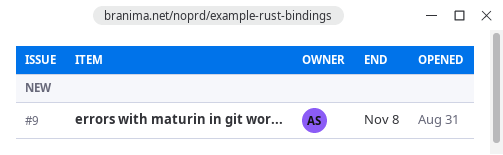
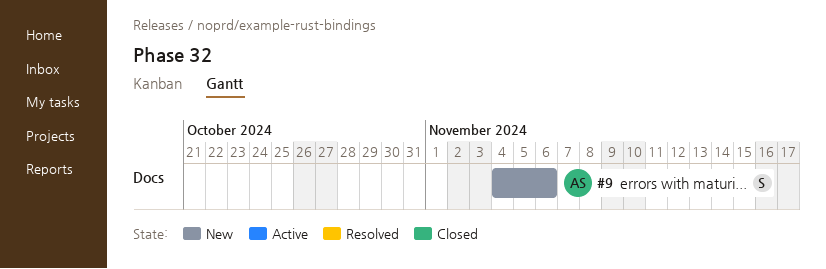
#9, due: Nov 8 -> Nov 6

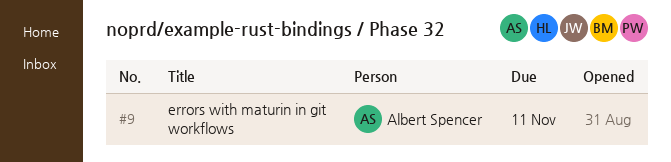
#9, due: Nov 6 -> Nov 11

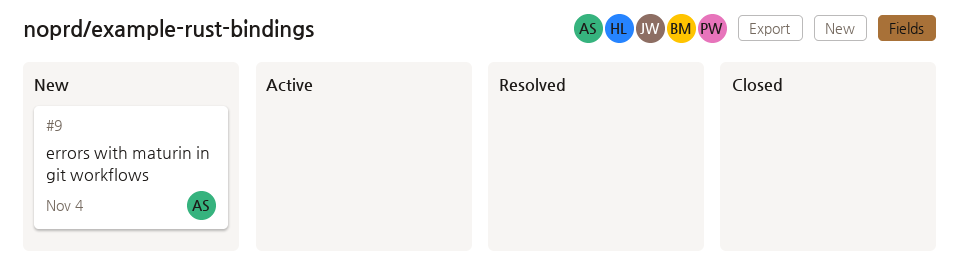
#9, due: Nov 11 -> Nov 4

